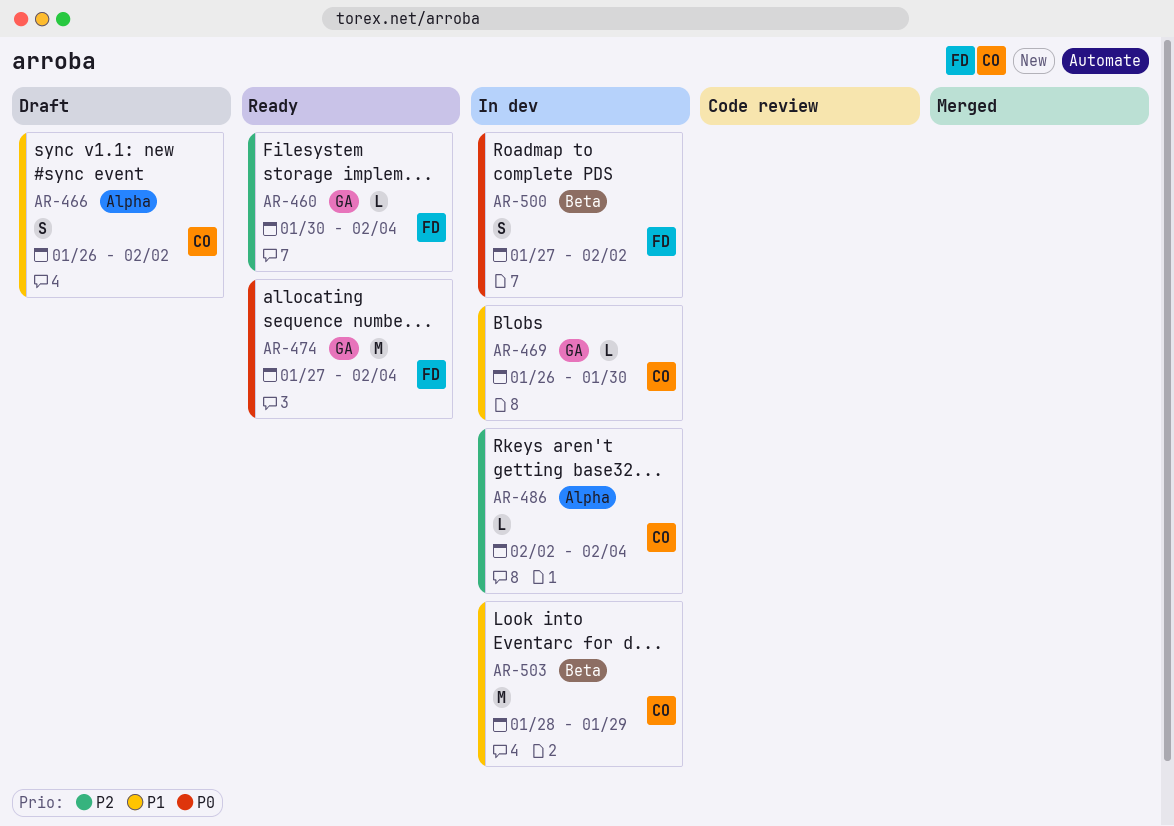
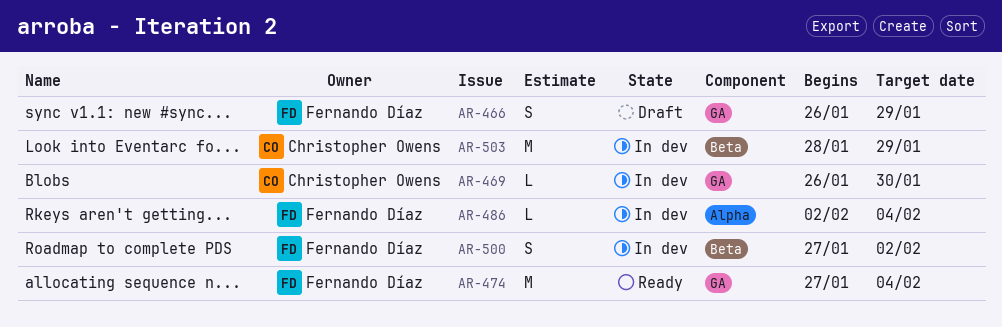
AR-460: present -> none
AR-466, owner: Christopher Owens -> Fernando Díaz
AR-466, label: Alpha -> GA
AR-466, due: Feb 2 -> Jan 29
AR-486, owner: Christopher Owens -> Fernando Díaz

